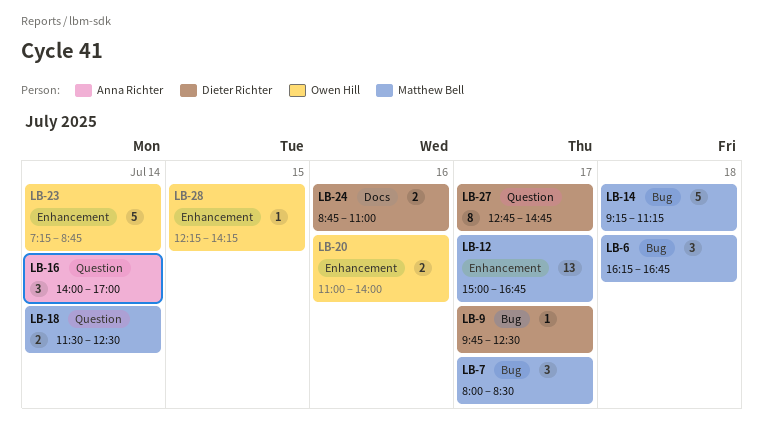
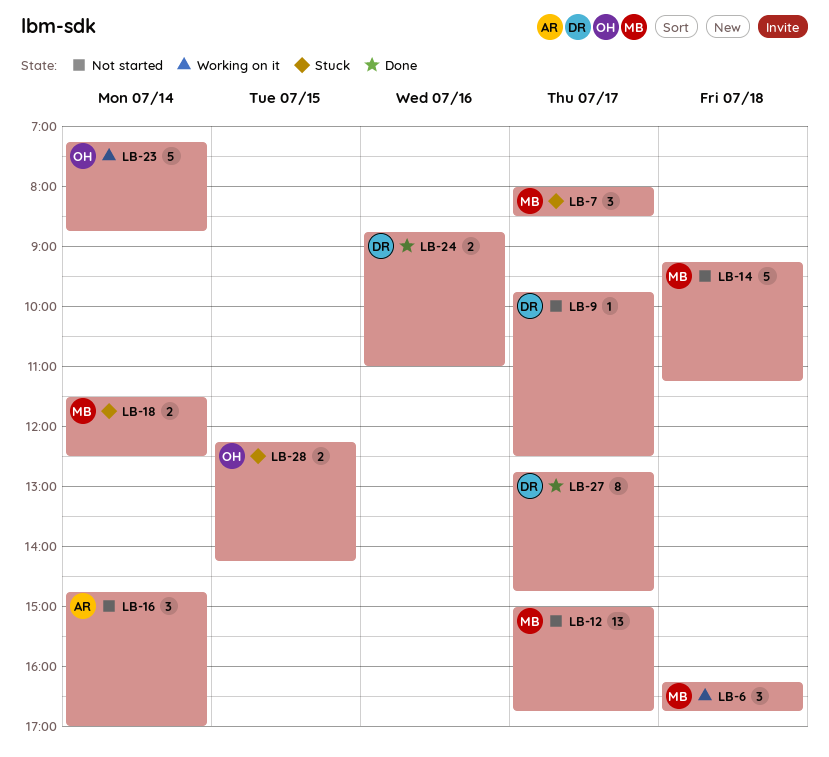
LB-16, begins: 14:00 -> 14:45
LB-20: present -> none
LB-28, estimate: 1 -> 2

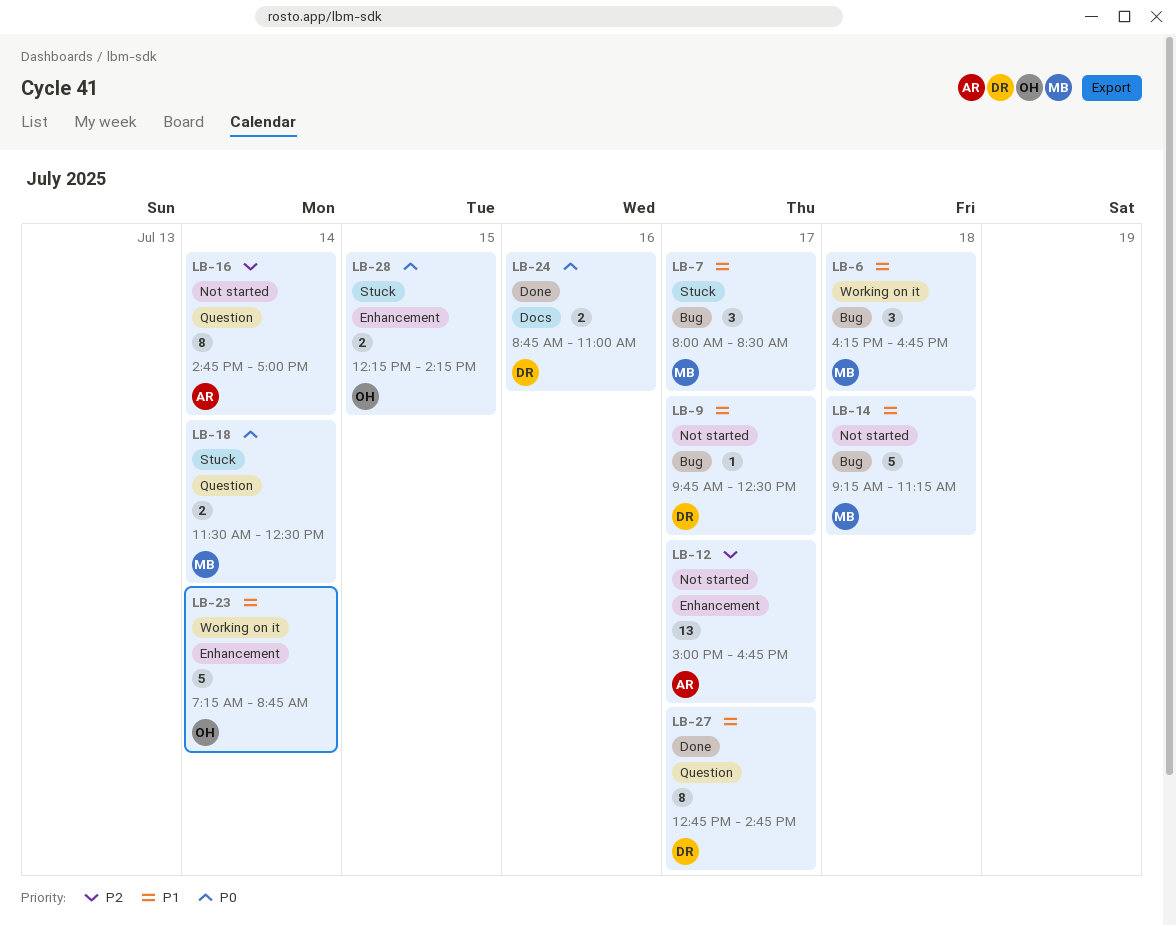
LB-12, owner: MB -> AR
LB-16, estimate: 3 -> 8

